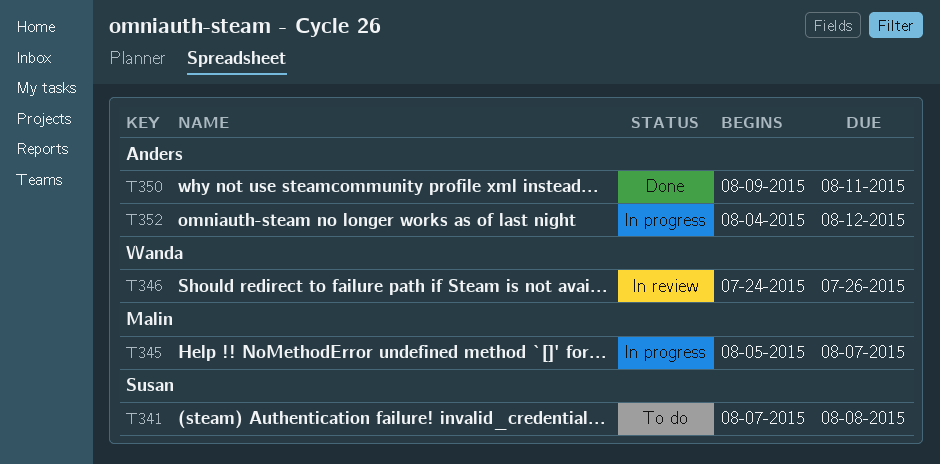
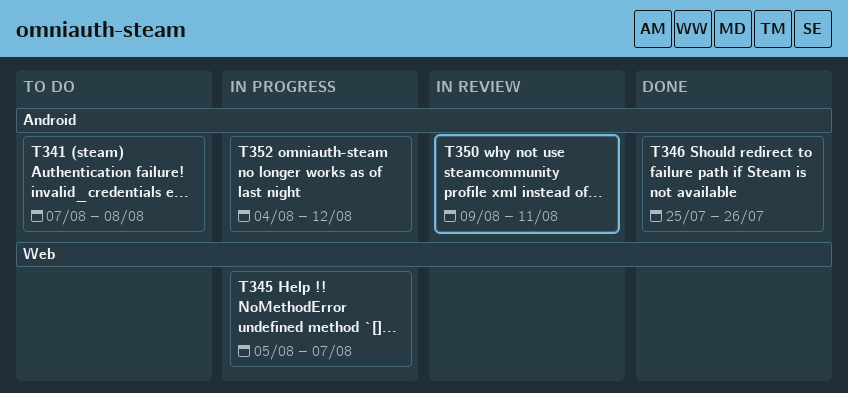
T346, status: In review -> Done
T346, start: Jul 24 -> Jul 25
T350, status: Done -> In review

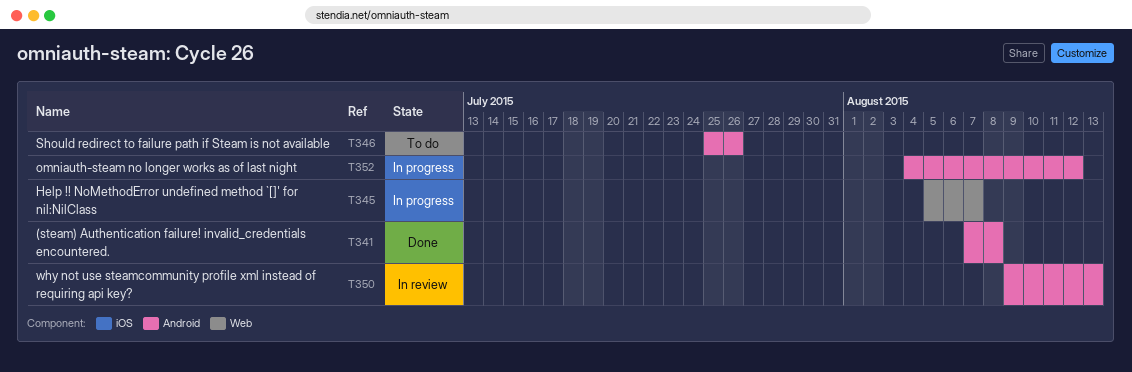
T341, status: To do -> Done
T346, status: Done -> To do
T350, due: Aug 11 -> Aug 13

